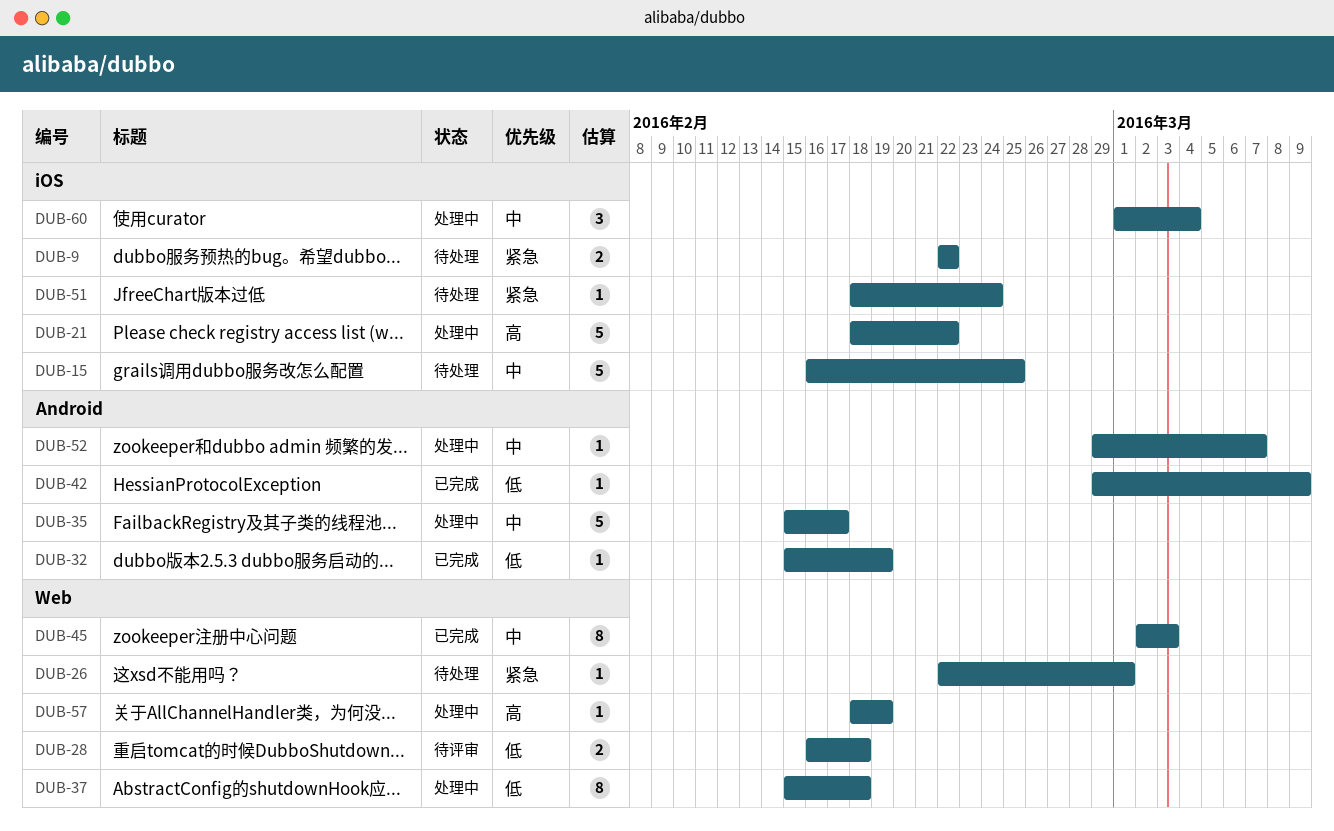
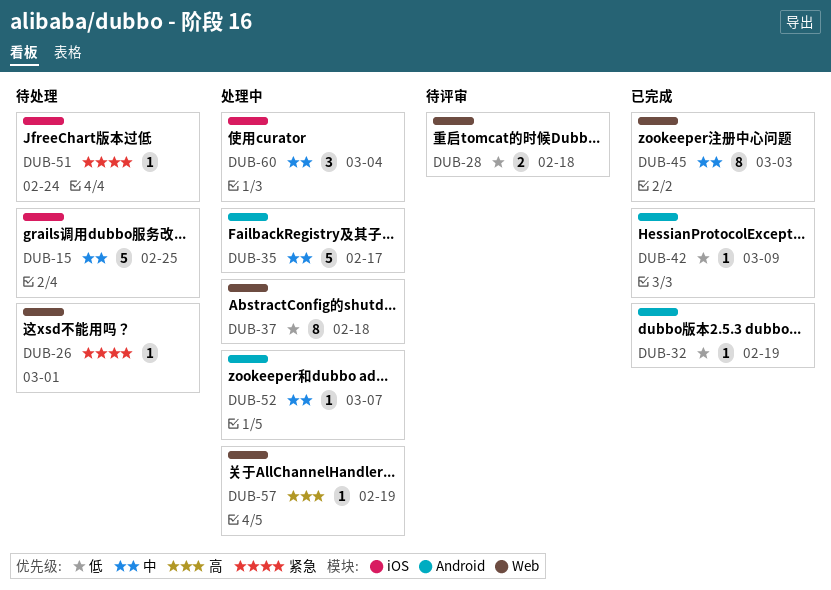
DUB-9: present -> none
DUB-21: present -> none

